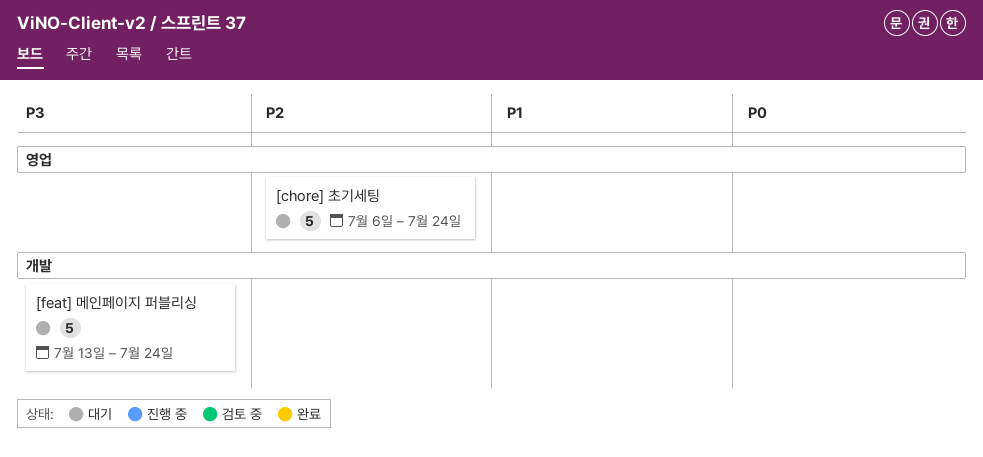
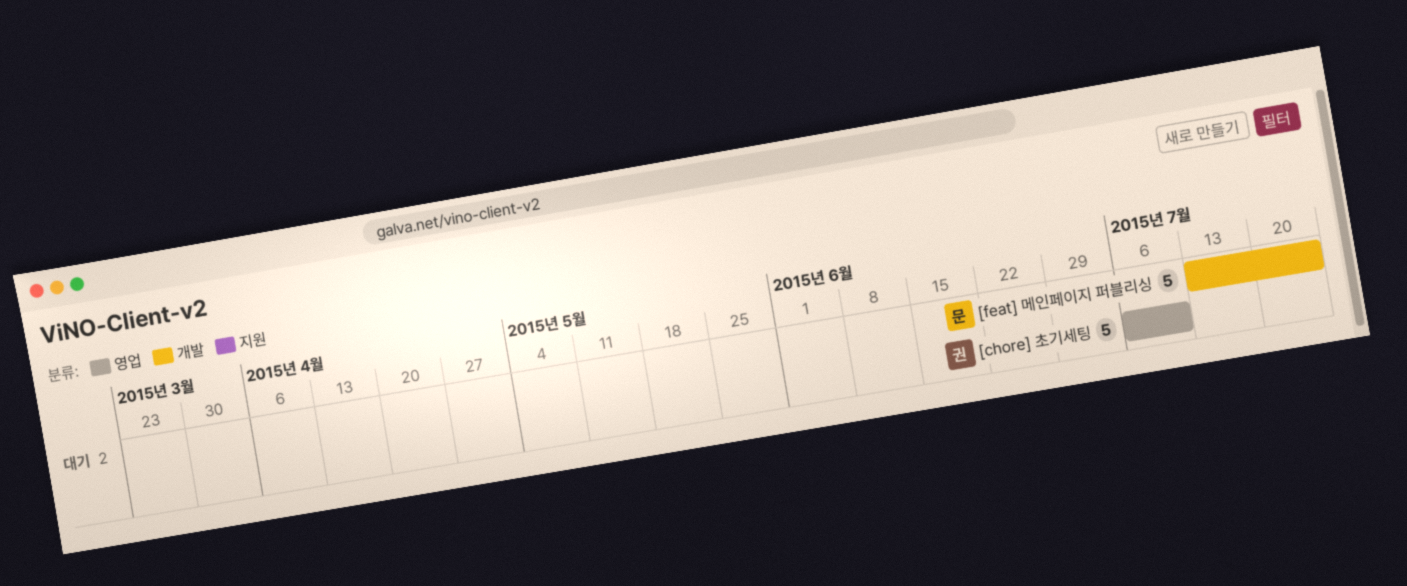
[chore] 초기세팅, due: Jul 24 -> Jul 10

